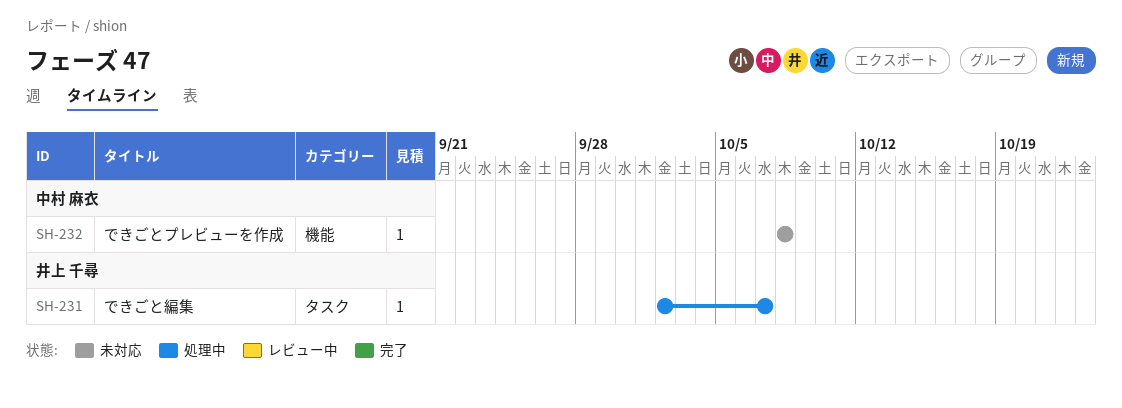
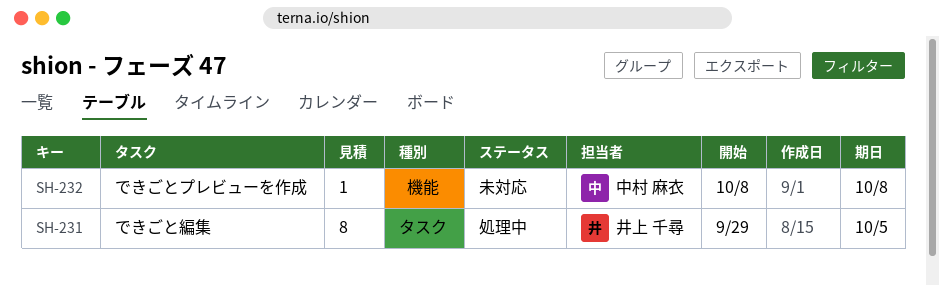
SH-231, estimate: 1 -> 8
SH-231, start: Oct 2 -> Sep 29
SH-231, due: Oct 7 -> Oct 5

